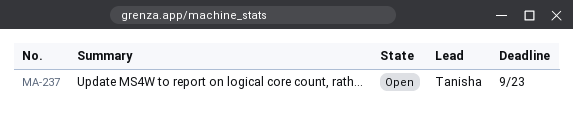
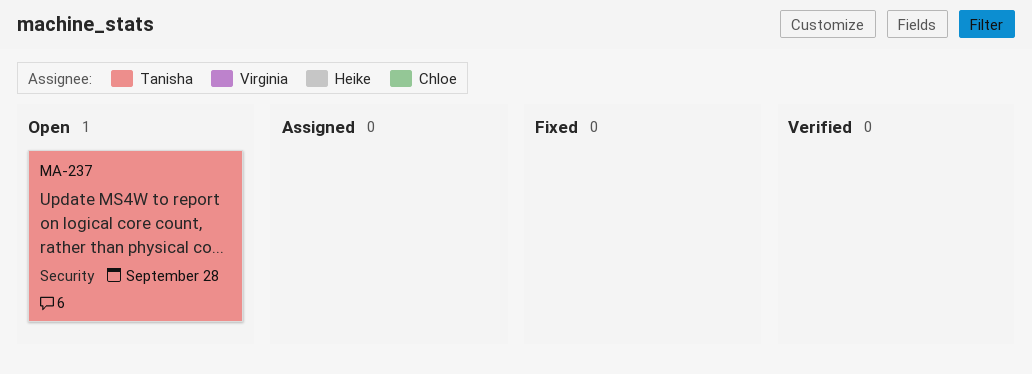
MA-237, due: Sep 23 -> Sep 28

